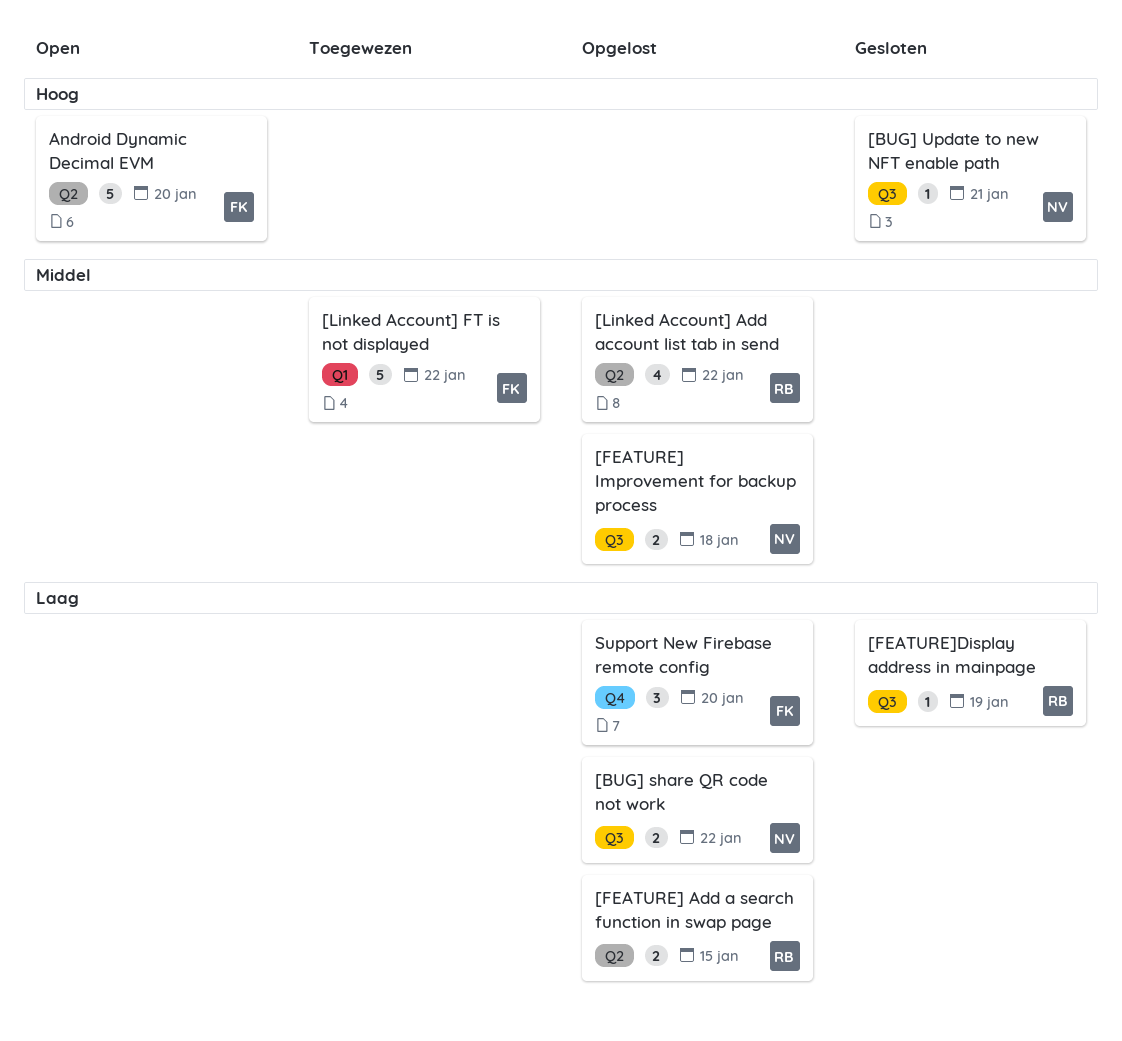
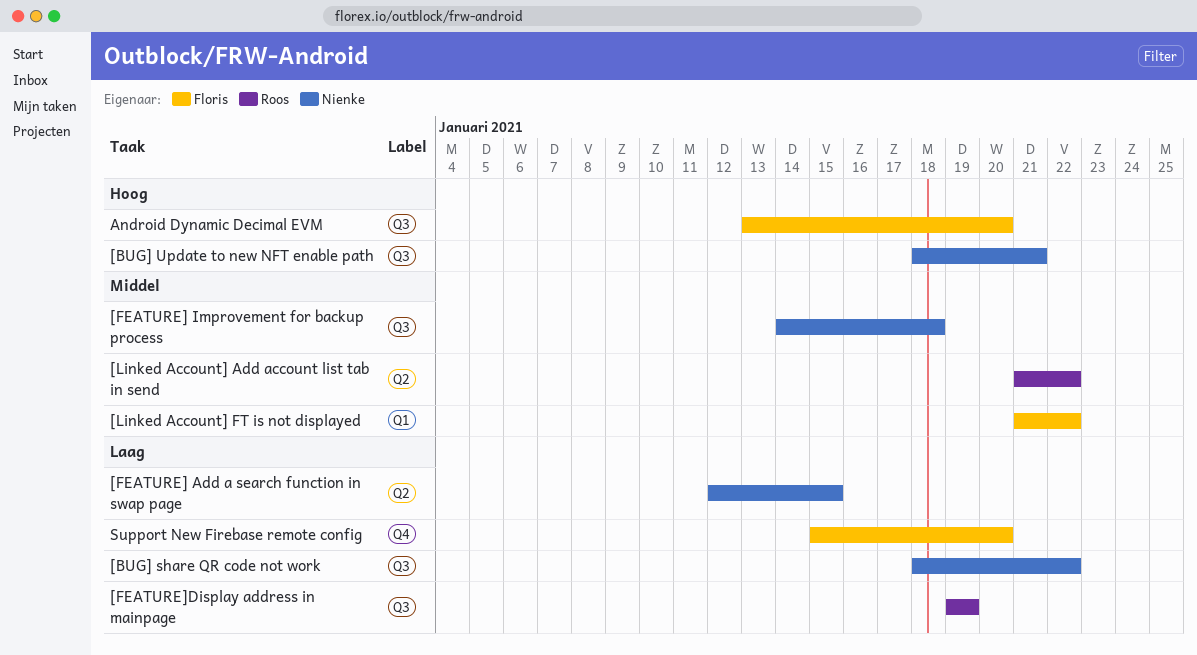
[FEATURE] Add a search function in swap page, owner: Roos -> Nienke
Android Dynamic Decimal EVM, label: Q2 -> Q3

